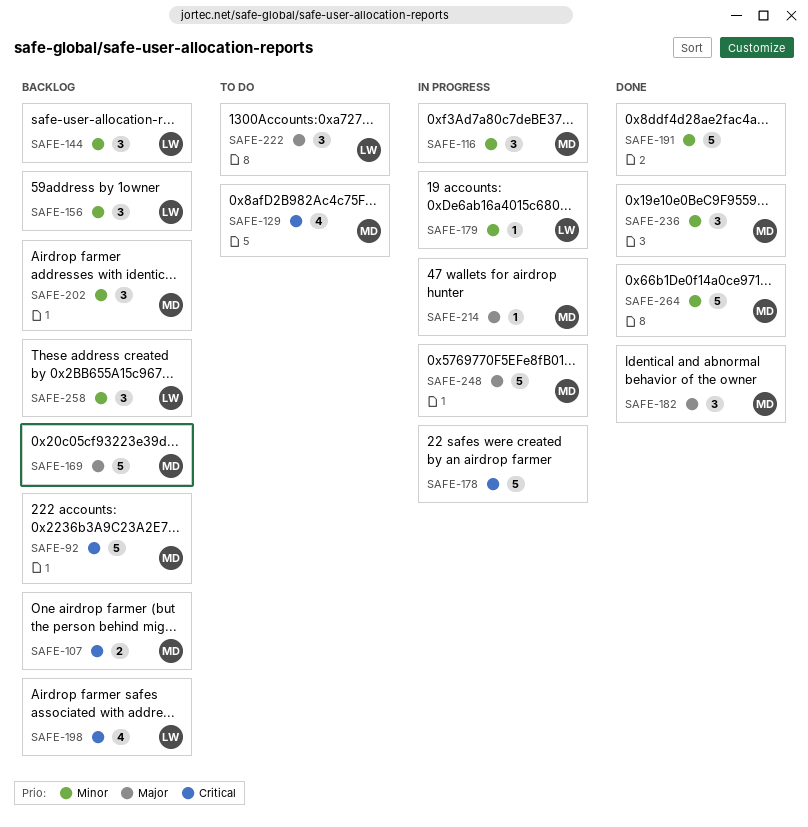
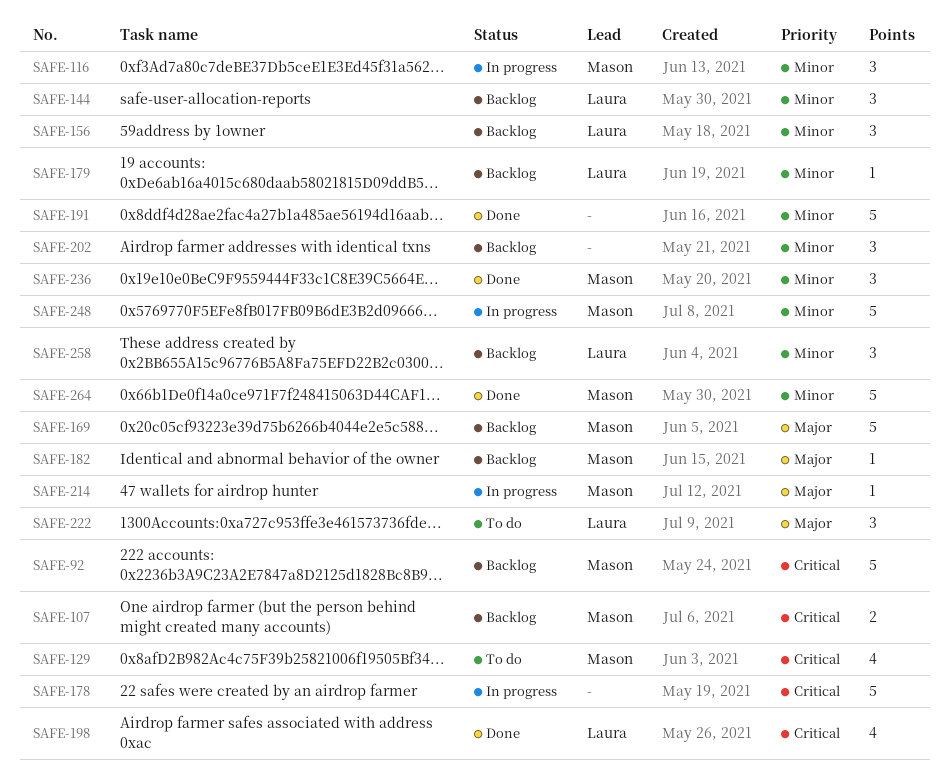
SAFE-179, status: In progress -> Backlog
SAFE-182, status: Done -> Backlog
SAFE-182, estimate: 3 -> 1
SAFE-198, status: Backlog -> Done
SAFE-202, owner: Mason -> none
SAFE-248, priority: Major -> Minor

